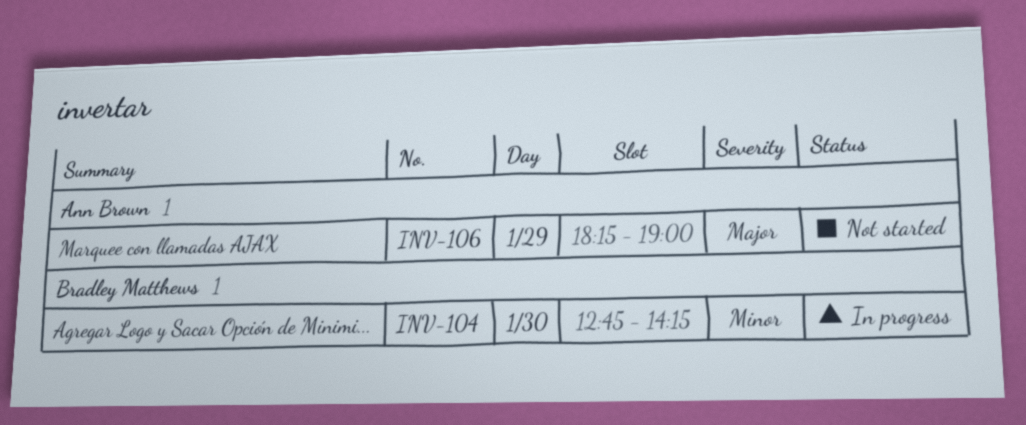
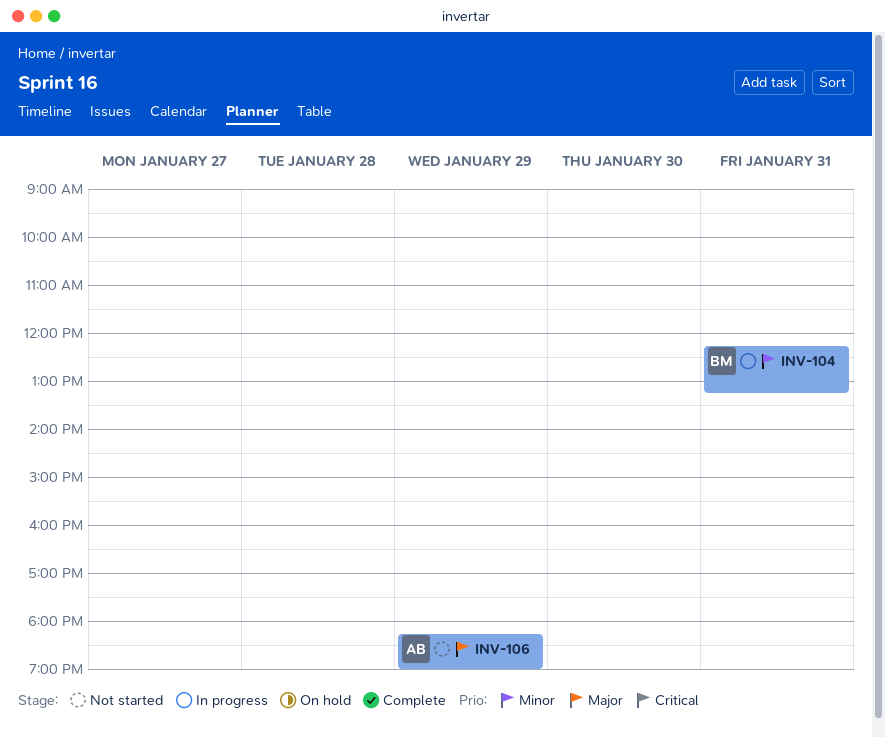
INV-104, day: Jan 30 -> Jan 31
INV-104, begins: 12:45 -> 12:15
INV-104, ends: 14:15 -> 13:15

